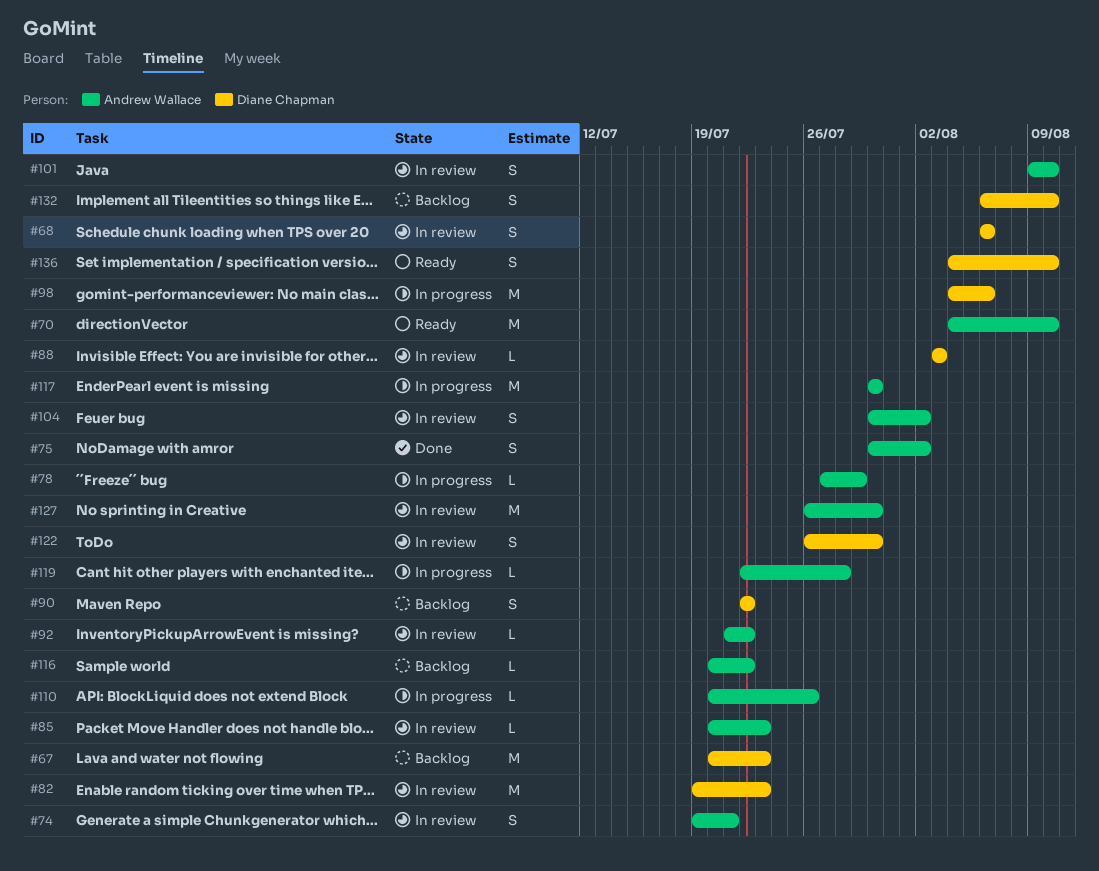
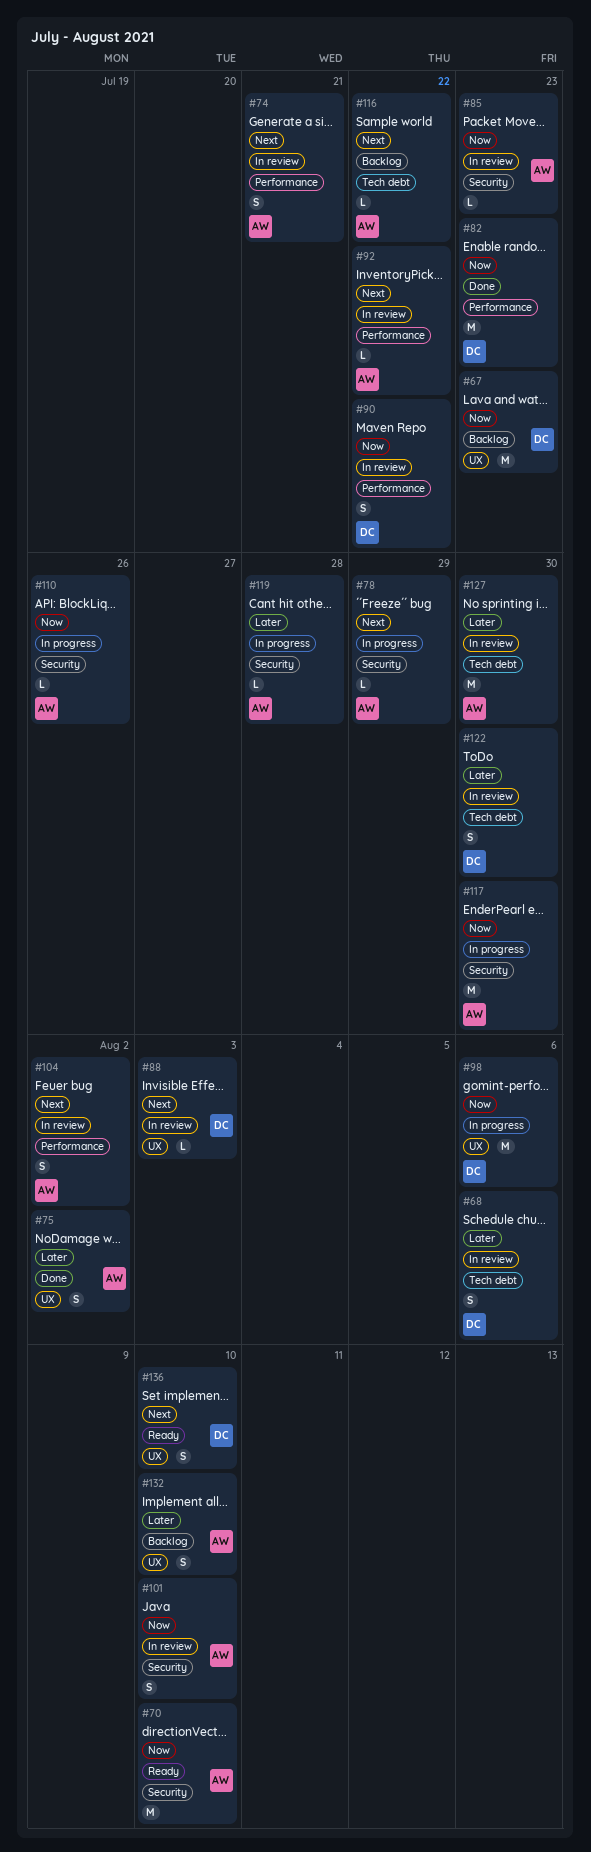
#82, status: In review -> Done
#90, status: Backlog -> In review
#132, owner: Diane Chapman -> Andrew Wallace

